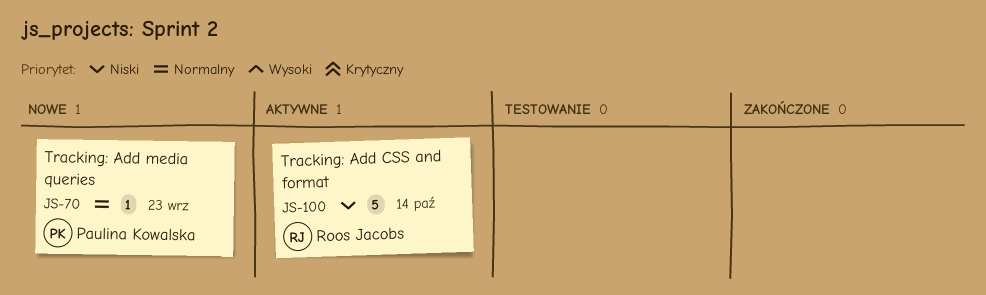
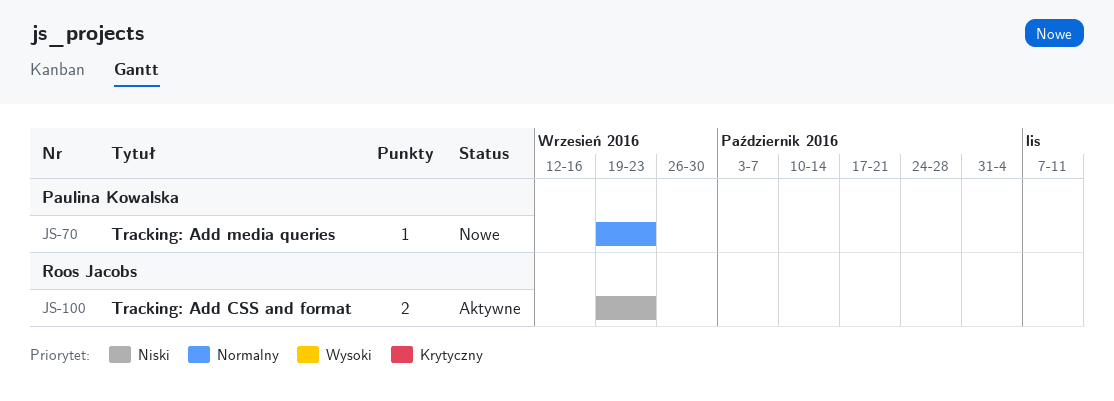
JS-100, estimate: 5 -> 2
JS-100, due: Oct 14 -> Sep 23

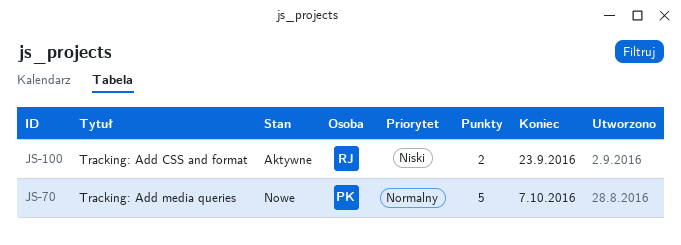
JS-70, estimate: 1 -> 5
JS-70, due: Sep 23 -> Oct 7

